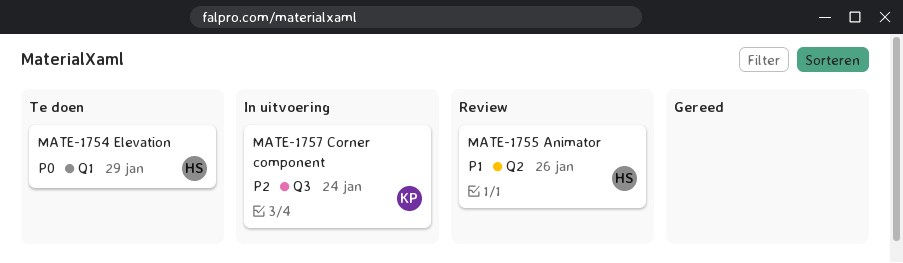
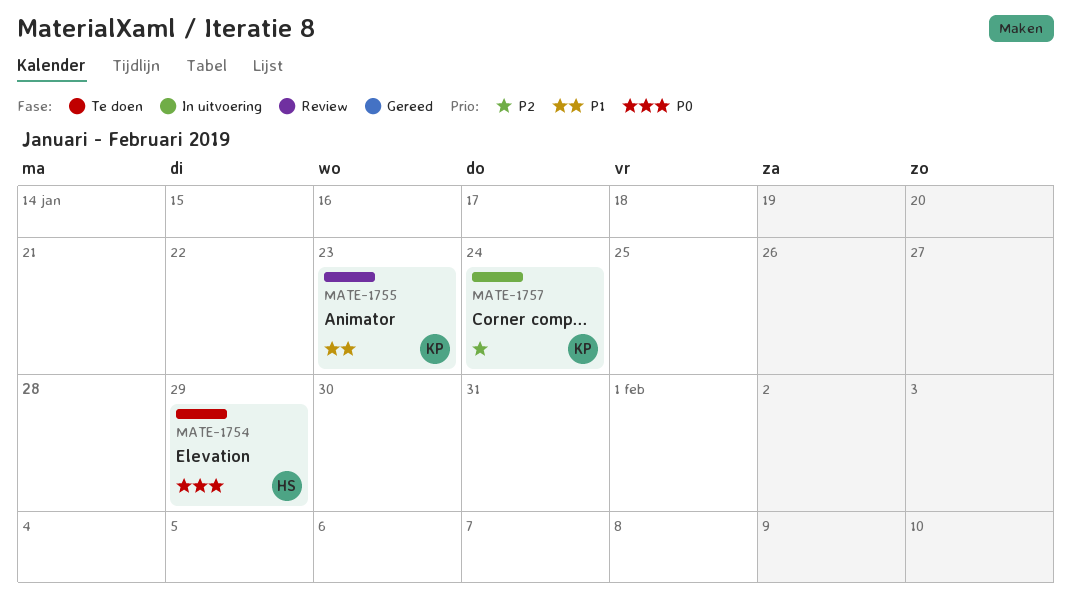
MATE-1755, owner: HS -> KP
MATE-1755, due: Jan 26 -> Jan 23

